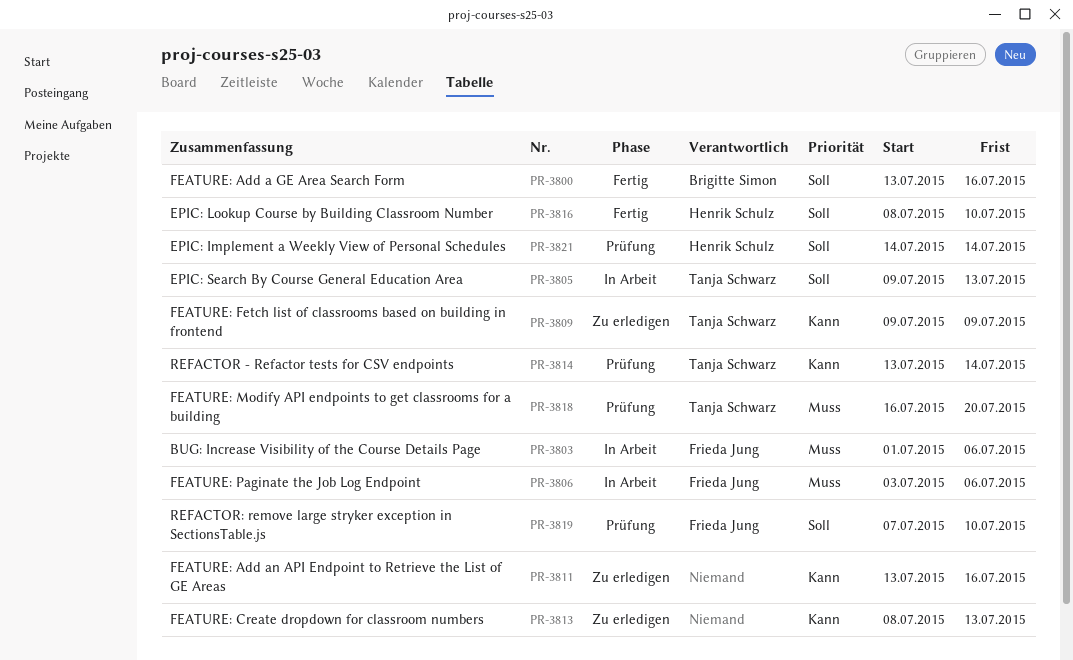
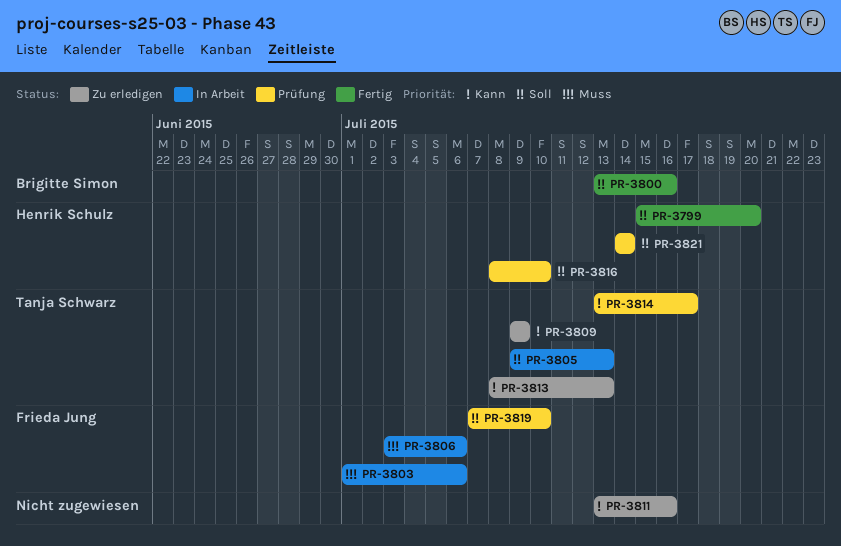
PR-3799: none -> present
PR-3813, owner: none -> Tanja Schwarz
PR-3814, due: Jul 14 -> Jul 17
PR-3816, status: Fertig -> Prüfung
PR-3818: present -> none

